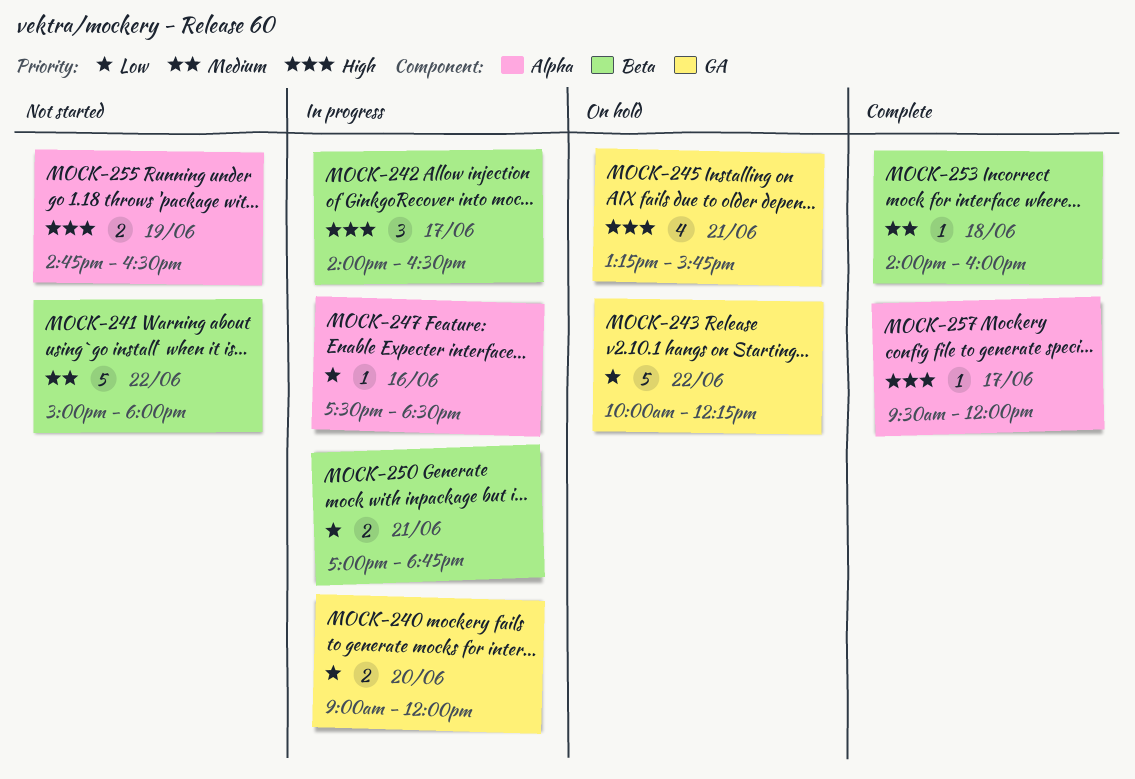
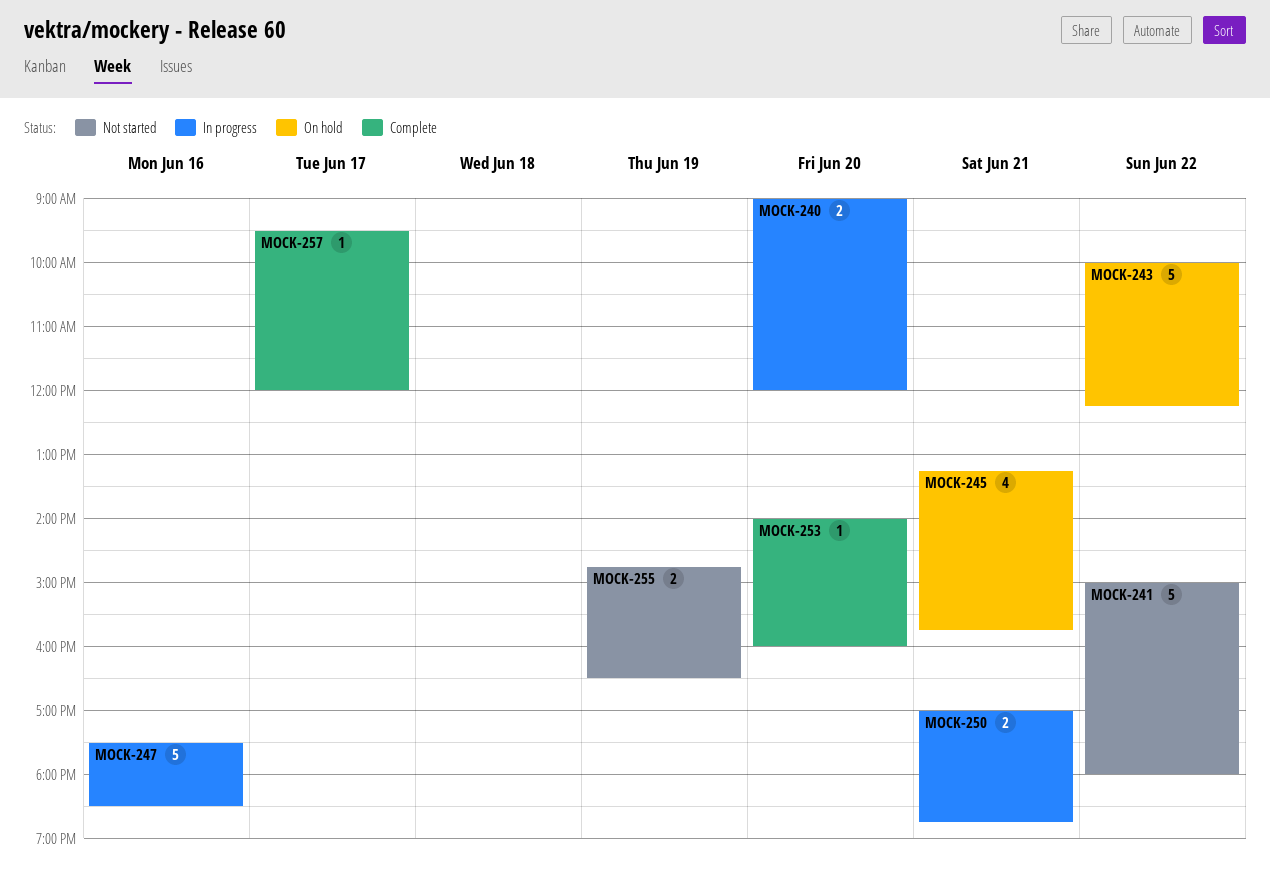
MOCK-242: present -> none
MOCK-247, estimate: 1 -> 5
MOCK-253, day: Jun 18 -> Jun 20

